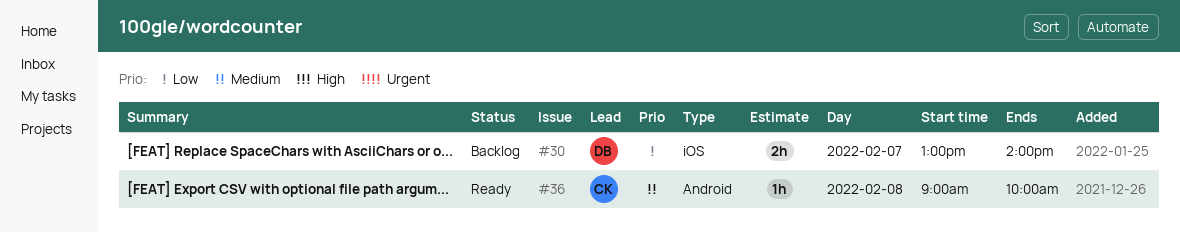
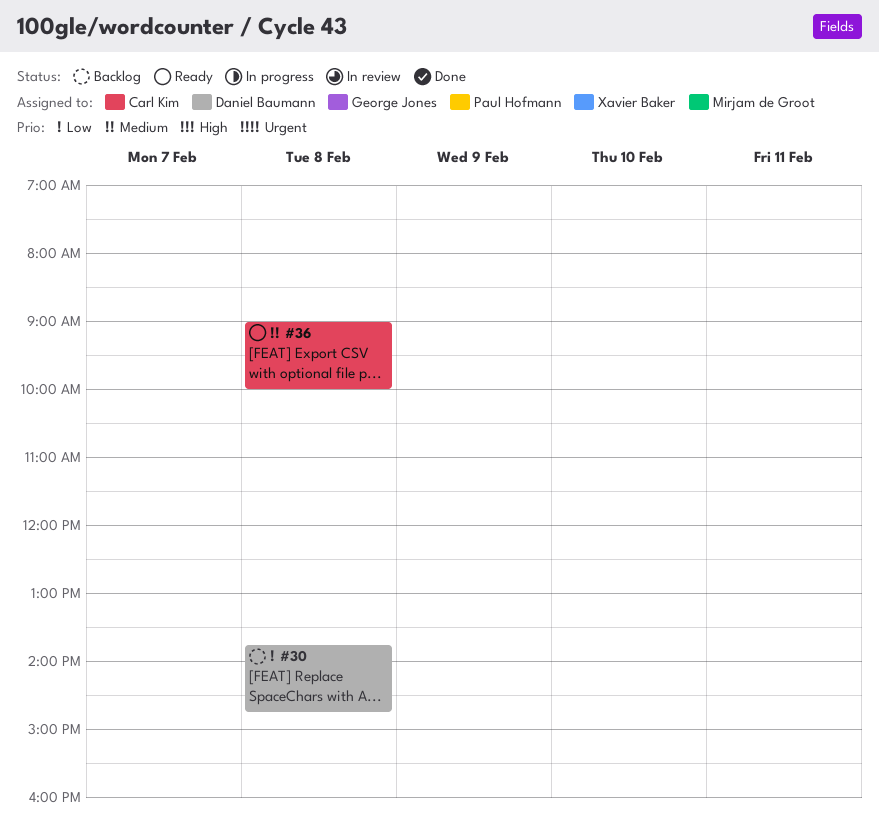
#30, day: Feb 7 -> Feb 8
#30, begins: 13:00 -> 13:45
#30, ends: 14:00 -> 14:45

